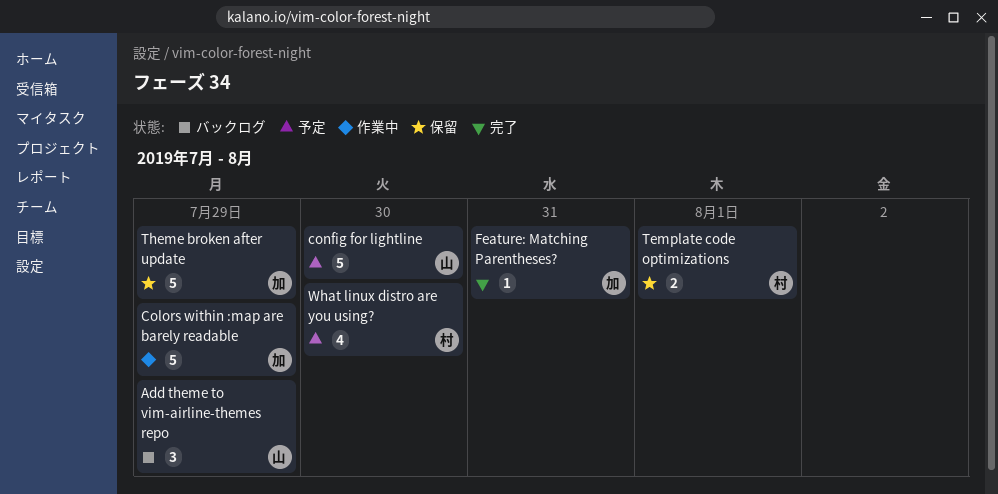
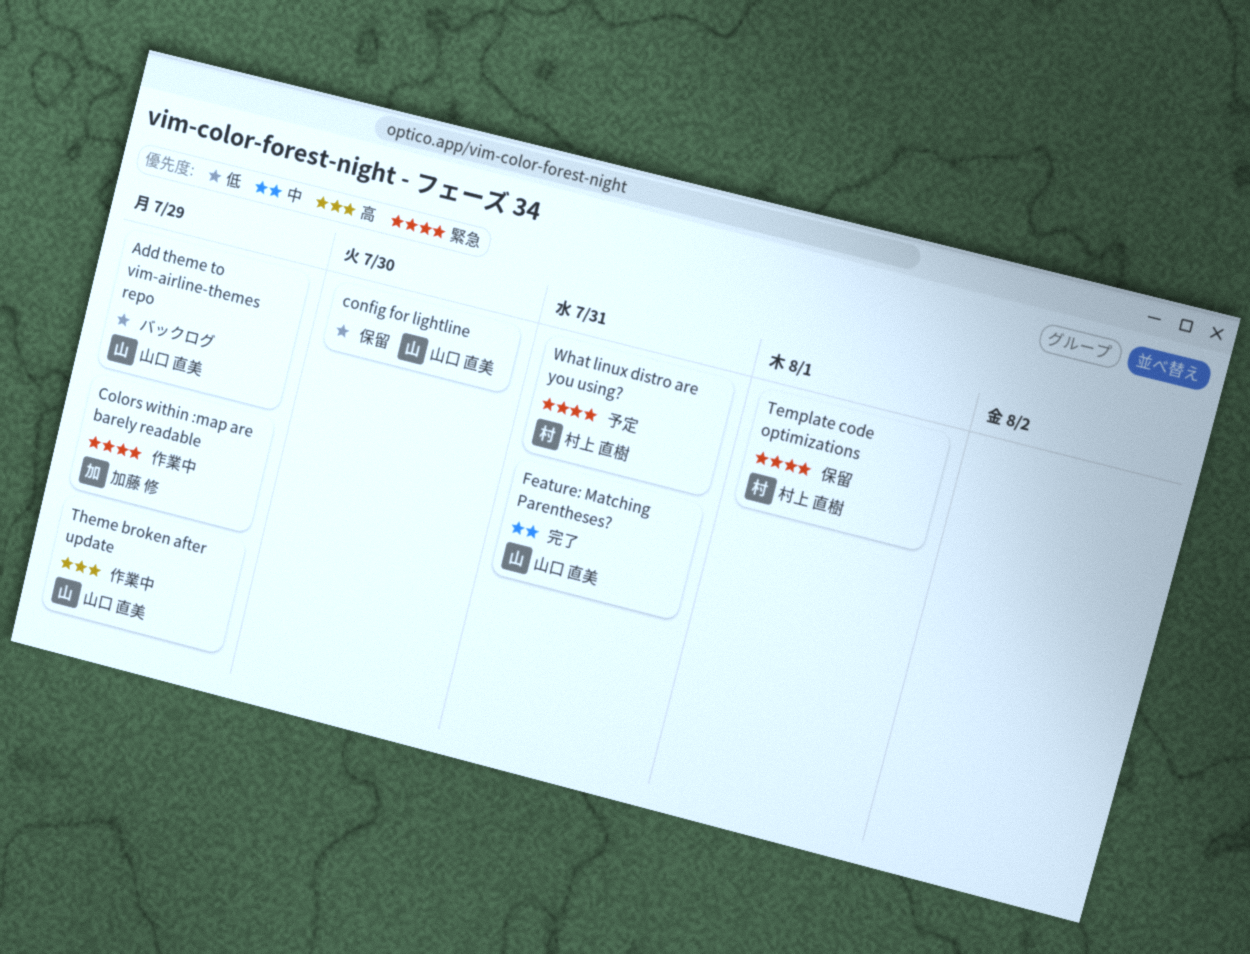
config for lightline, status: 予定 -> 保留
Feature: Matching Parentheses?, owner: 加藤 修 -> 山口 直美
Theme broken after update, status: 保留 -> 作業中
Theme broken after update, owner: 加藤 修 -> 山口 直美
What linux distro are you using?, due: Jul 30 -> Jul 31

